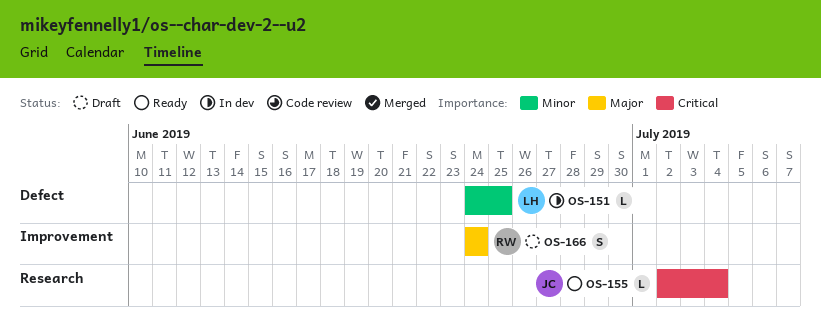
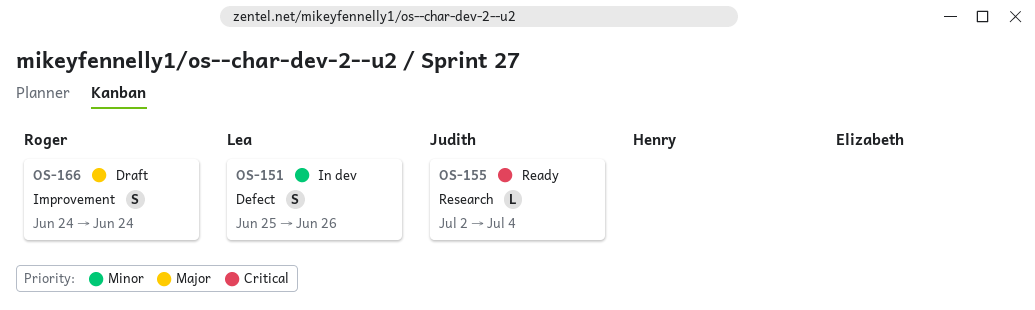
OS-151, estimate: L -> S
OS-151, start: Jun 24 -> Jun 25
OS-151, due: Jun 25 -> Jun 26

